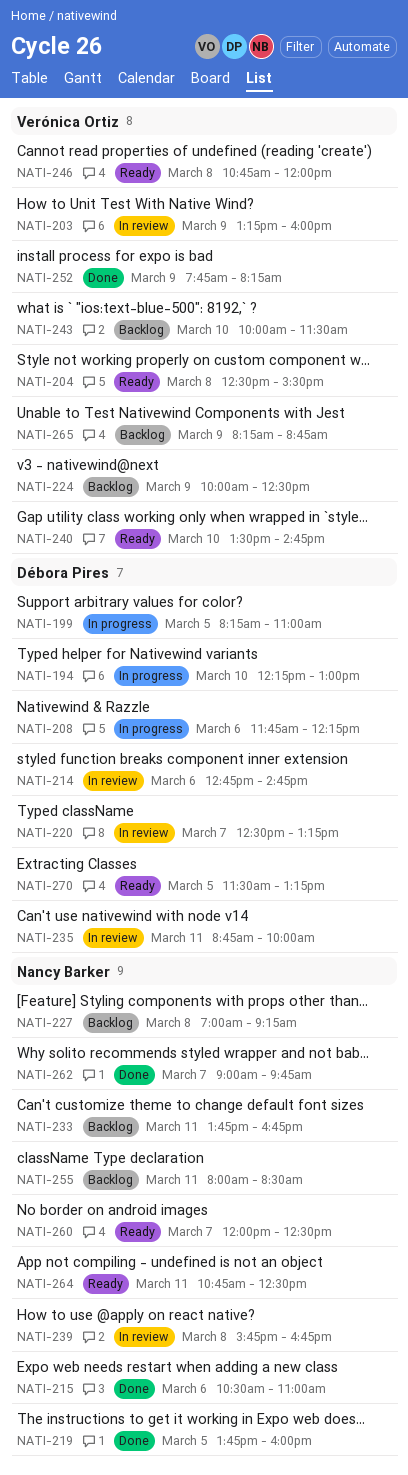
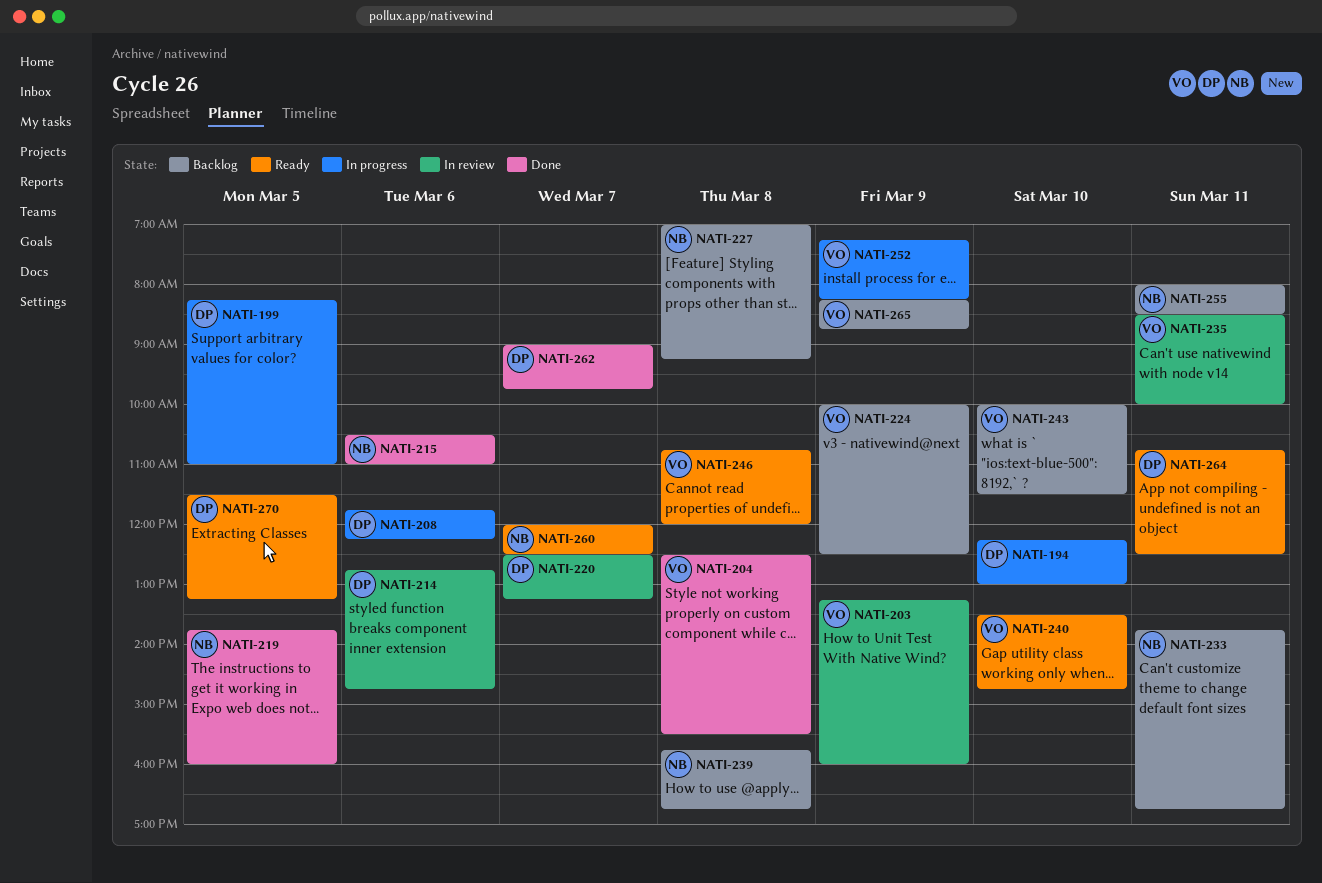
NATI-204, status: Ready -> Done
NATI-235, owner: Débora Pires -> Verónica Ortiz
NATI-235, begins: 08:45 -> 08:30
NATI-239, status: In review -> Backlog
NATI-252, status: Done -> In progress
NATI-252, begins: 07:45 -> 07:15
NATI-262, owner: Nancy Barker -> Débora Pires
NATI-264, owner: Nancy Barker -> Débora Pires

